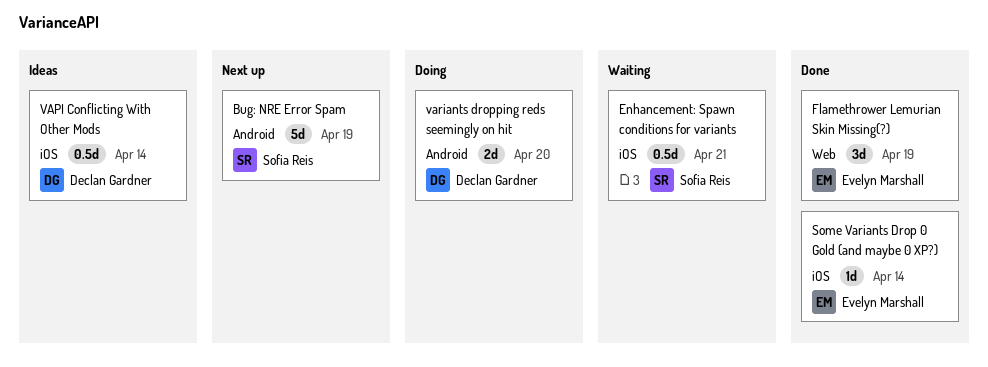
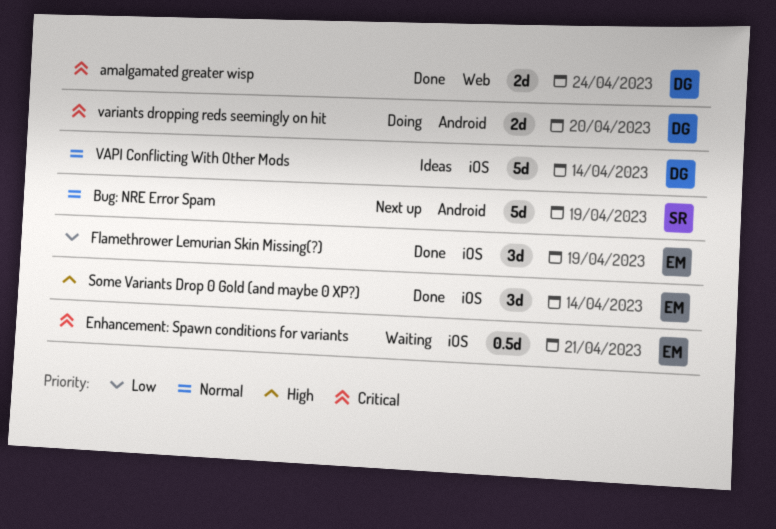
amalgamated greater wisp: none -> present
Enhancement: Spawn conditions for variants, owner: Sofia Reis -> Evelyn Marshall
Flamethrower Lemurian Skin Missing(?), label: Web -> iOS
Some Variants Drop 0 Gold (and maybe 0 XP?), estimate: 1d -> 3d
VAPI Conflicting With Other Mods, estimate: 0.5d -> 5d

